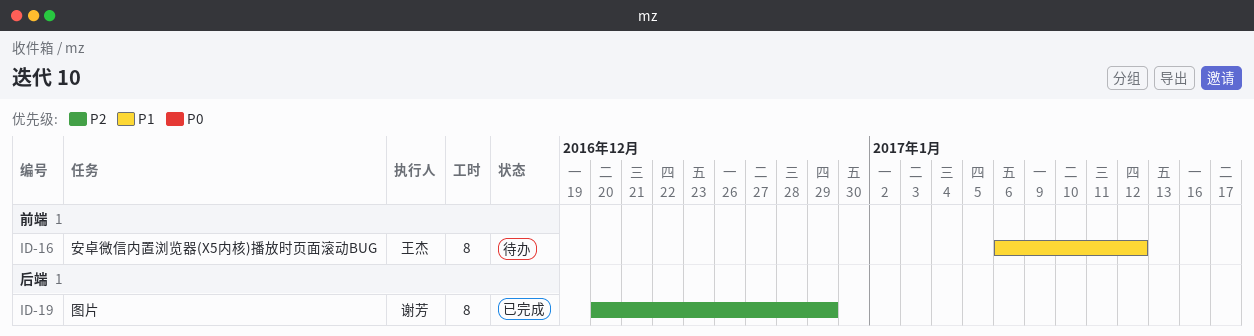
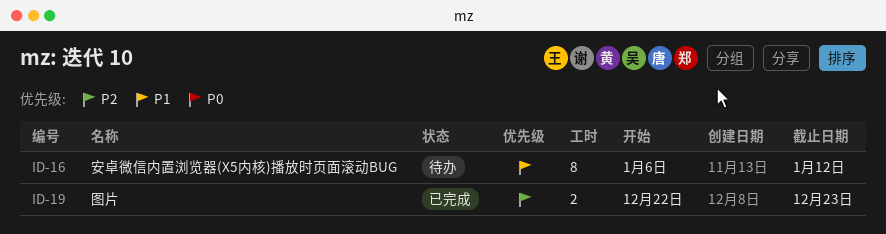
ID-19, estimate: 8 -> 2
ID-19, start: Dec 20 -> Dec 22
ID-19, due: Dec 29 -> Dec 23

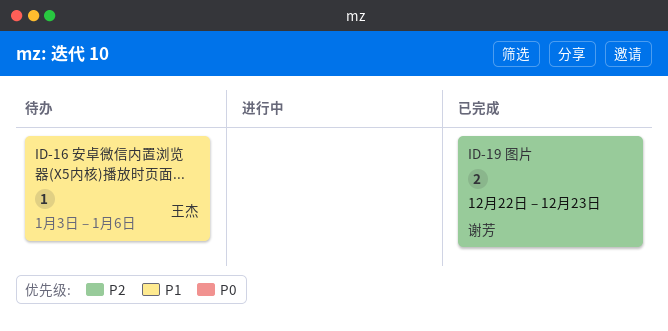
ID-16, estimate: 8 -> 1
ID-16, start: Jan 6 -> Jan 3
ID-16, due: Jan 12 -> Jan 6

